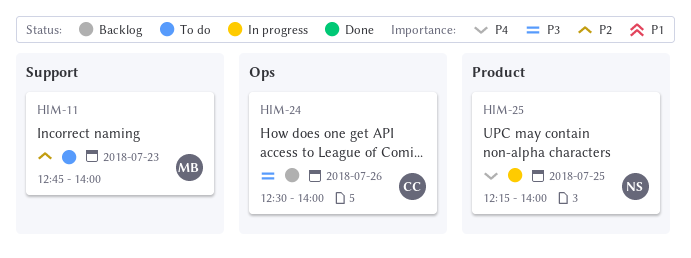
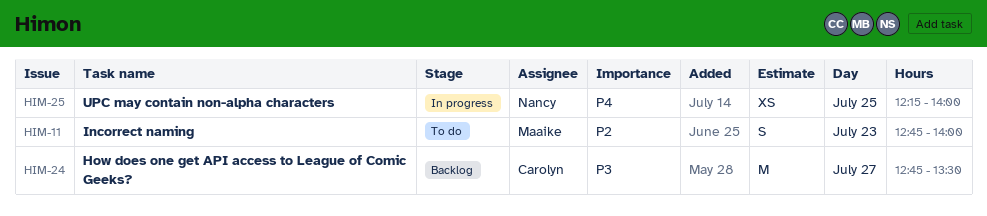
HIM-24, day: Jul 26 -> Jul 27
HIM-24, begins: 12:30 -> 12:45
HIM-24, ends: 14:00 -> 13:30

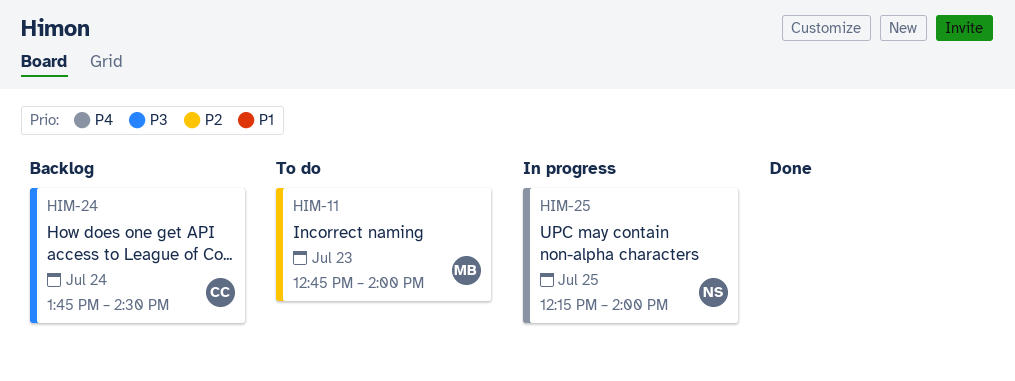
HIM-24, day: Jul 27 -> Jul 24
HIM-24, begins: 12:45 -> 13:45
HIM-24, ends: 13:30 -> 14:30

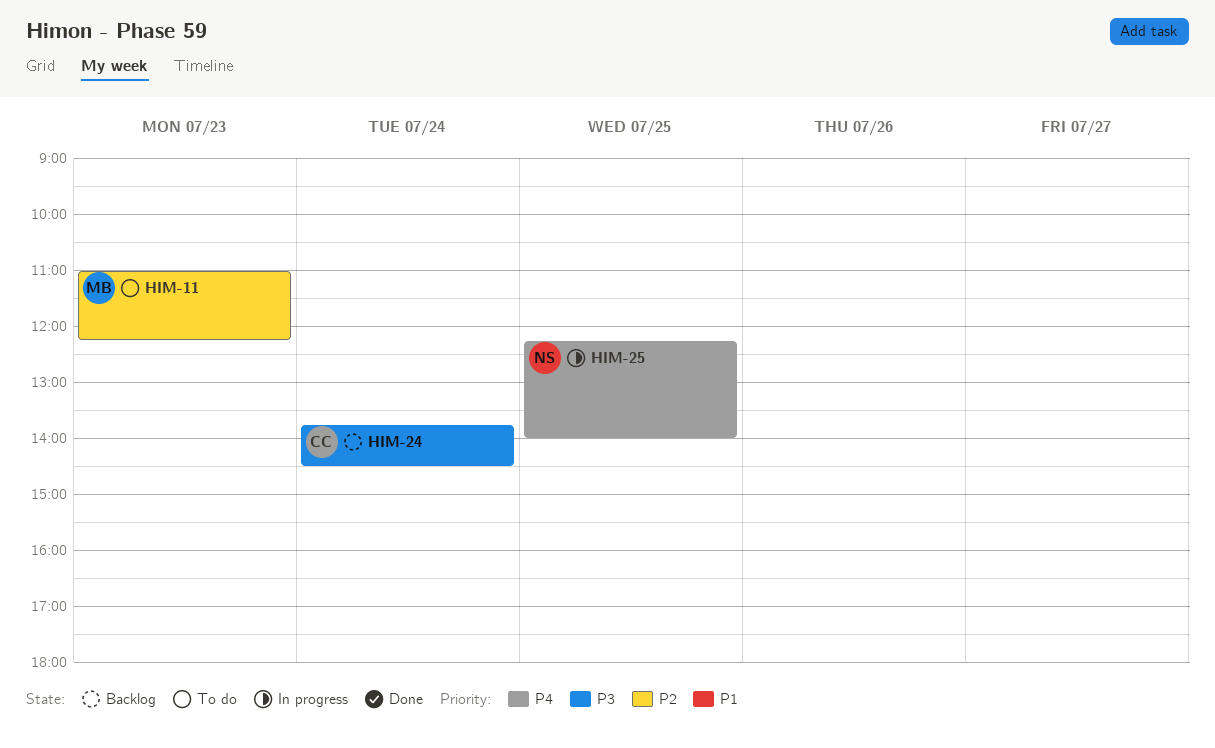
HIM-11, begins: 12:45 -> 11:00
HIM-11, ends: 14:00 -> 12:15

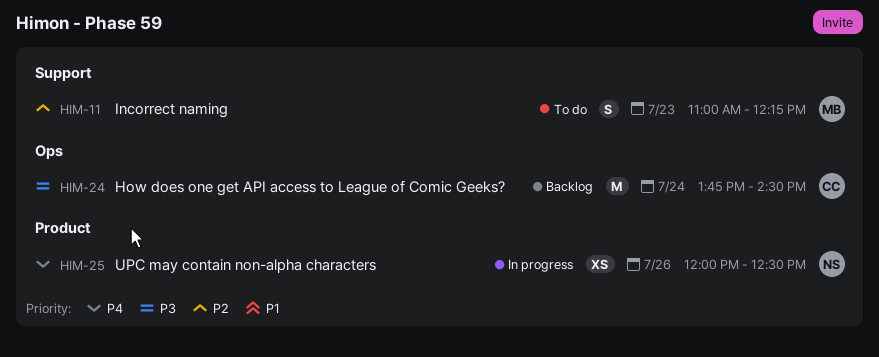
HIM-25, day: Jul 25 -> Jul 26
HIM-25, begins: 12:15 -> 12:00
HIM-25, ends: 14:00 -> 12:30

